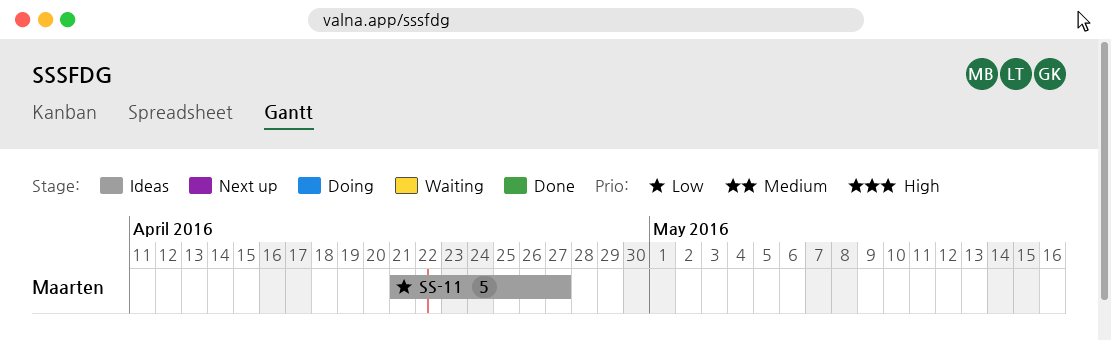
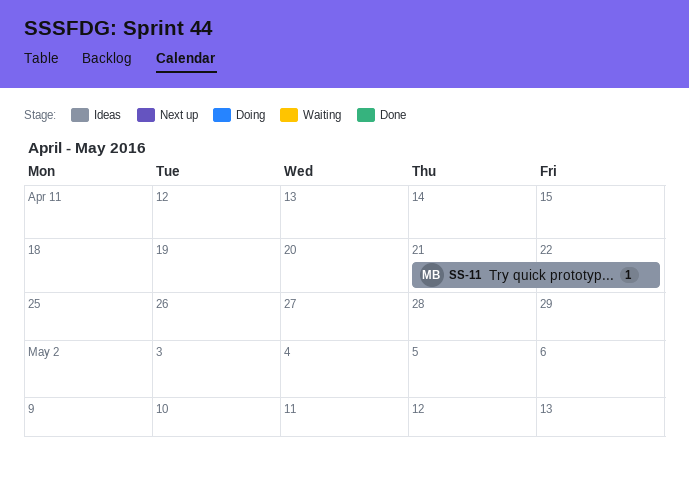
SS-11, estimate: 5 -> 1
SS-11, due: Apr 27 -> Apr 22

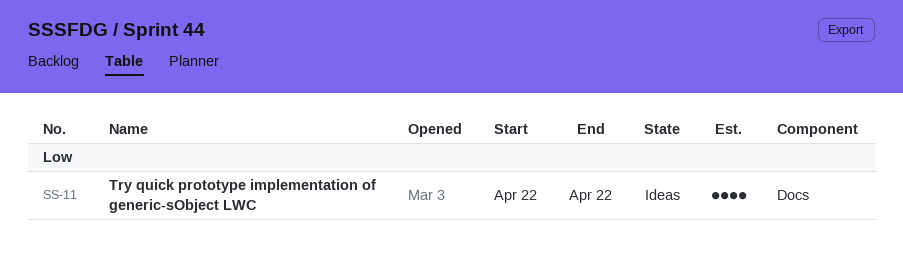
SS-11, estimate: 1 -> 4
SS-11, start: Apr 21 -> Apr 22

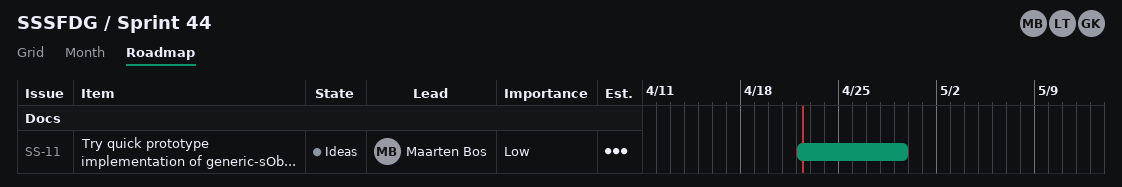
SS-11, estimate: 4 -> 3
SS-11, due: Apr 22 -> Apr 29

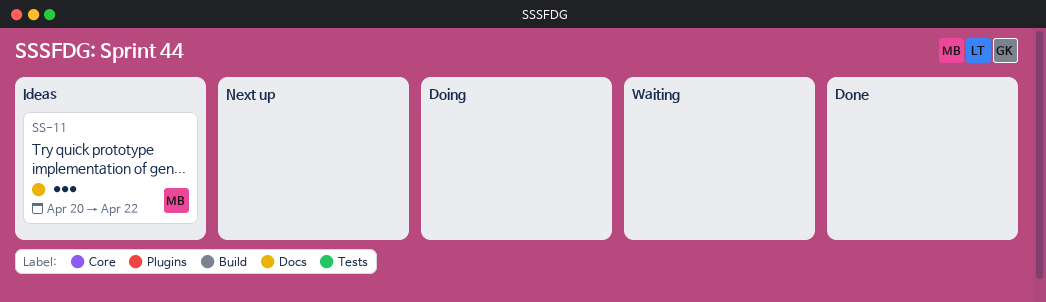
SS-11, start: Apr 22 -> Apr 20
SS-11, due: Apr 29 -> Apr 22

